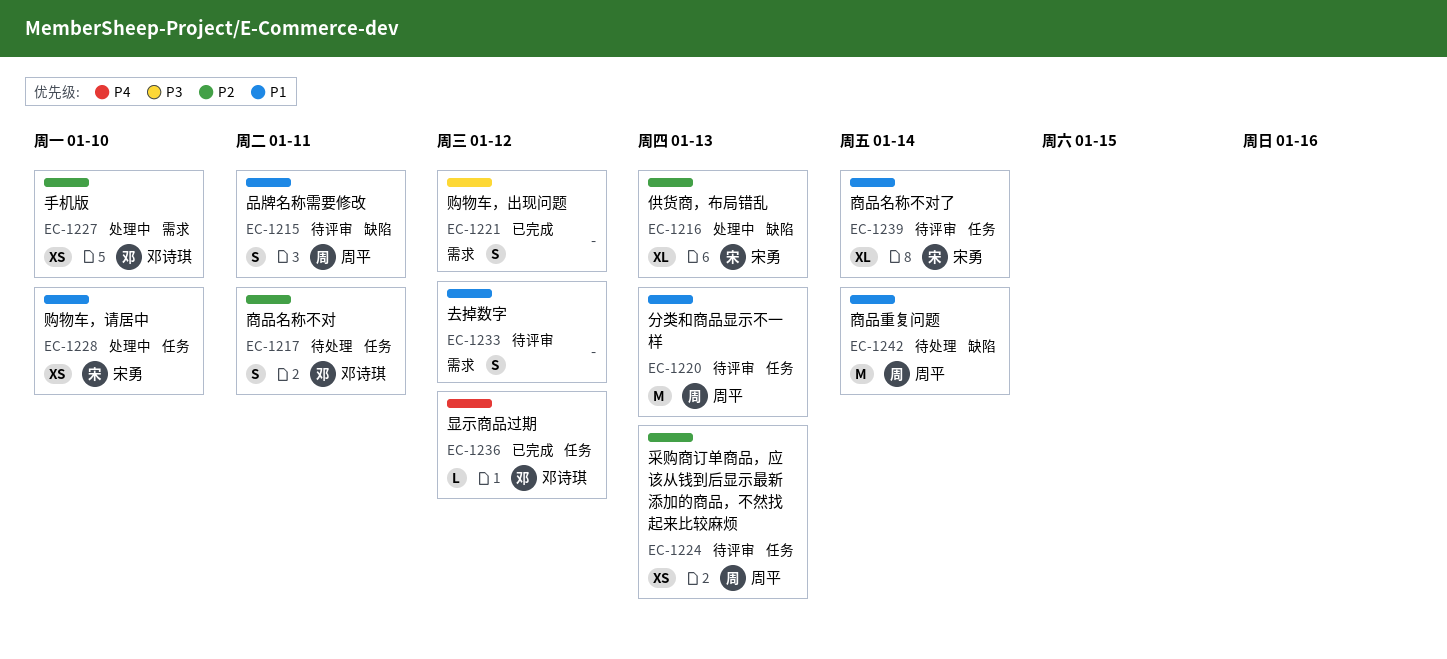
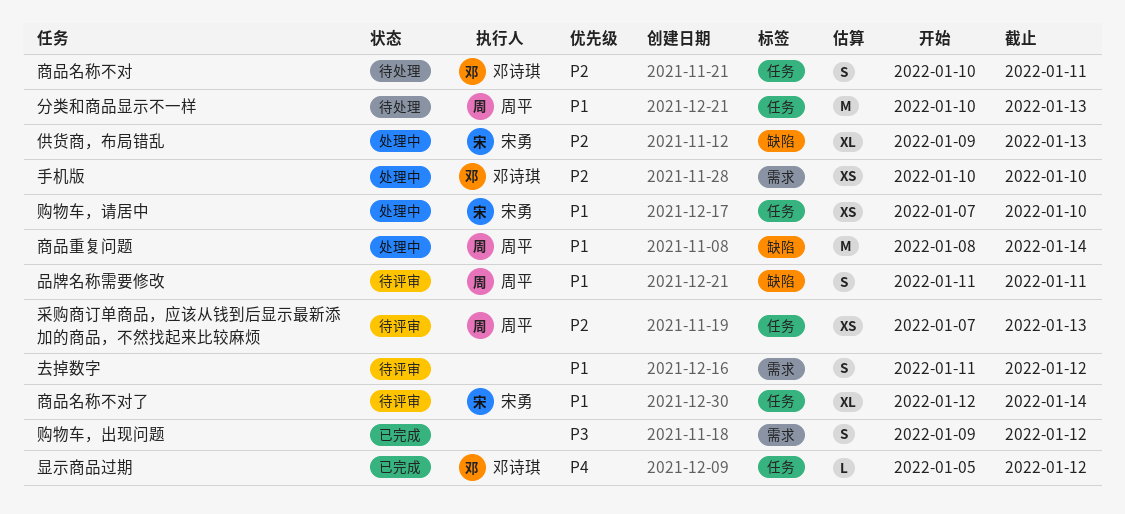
分类和商品显示不一样, status: 待评审 -> 待处理
商品重复问题, status: 待处理 -> 处理中

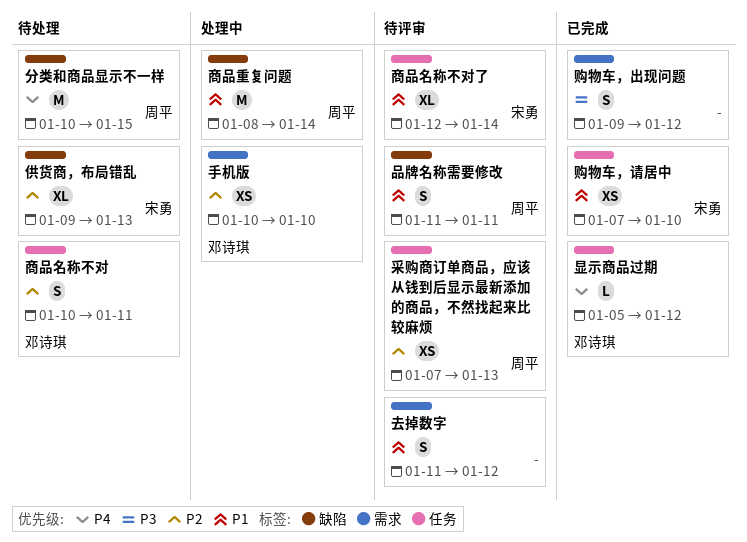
供货商，布局错乱, status: 处理中 -> 待处理
分类和商品显示不一样, priority: P1 -> P4
分类和商品显示不一样, label: 任务 -> 缺陷
分类和商品显示不一样, due: Jan 13 -> Jan 15
购物车，请居中, status: 处理中 -> 已完成

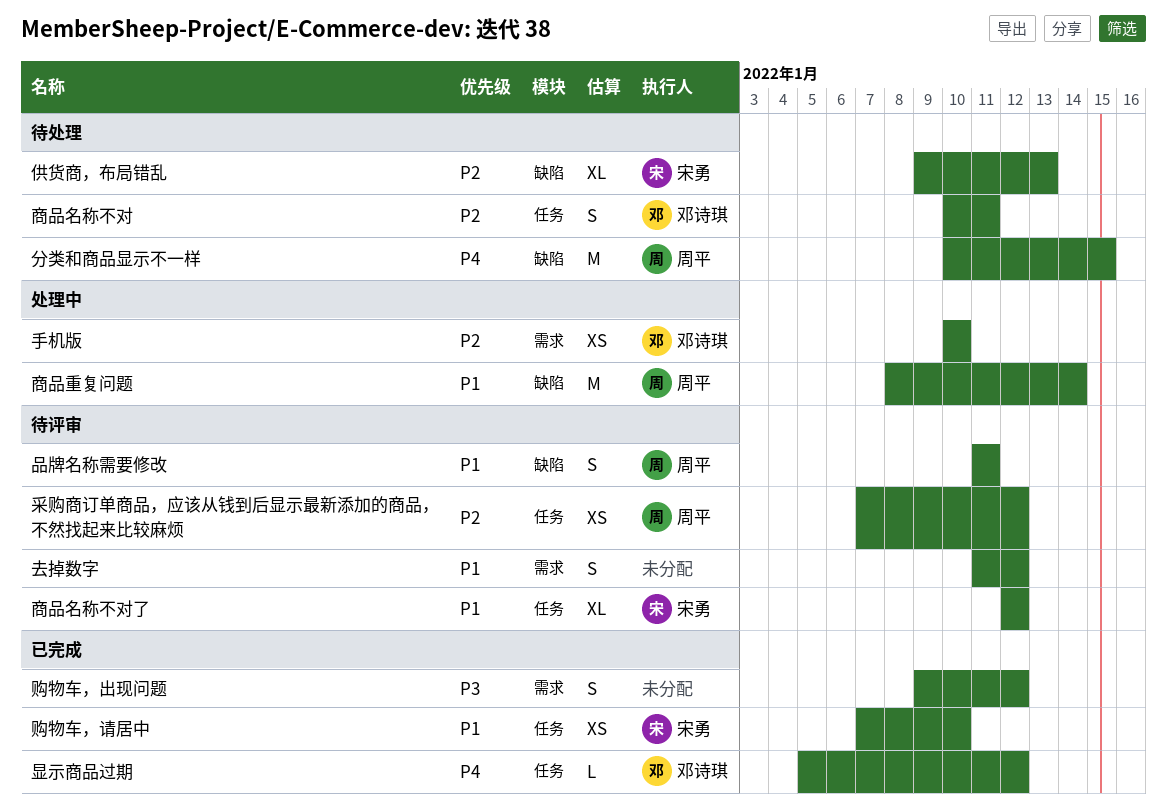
商品名称不对了, due: Jan 14 -> Jan 12
采购商订单商品，应该从钱到后显示最新添加的商品，不然找起来比较麻烦, due: Jan 13 -> Jan 12

